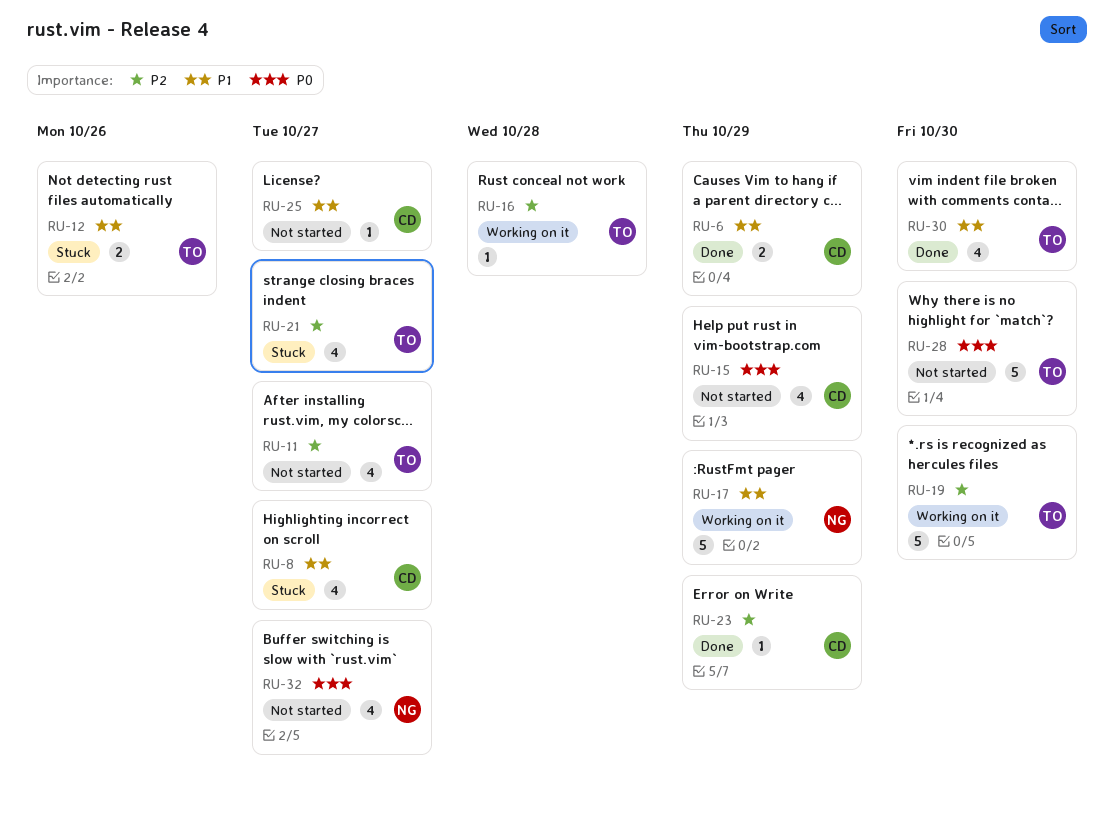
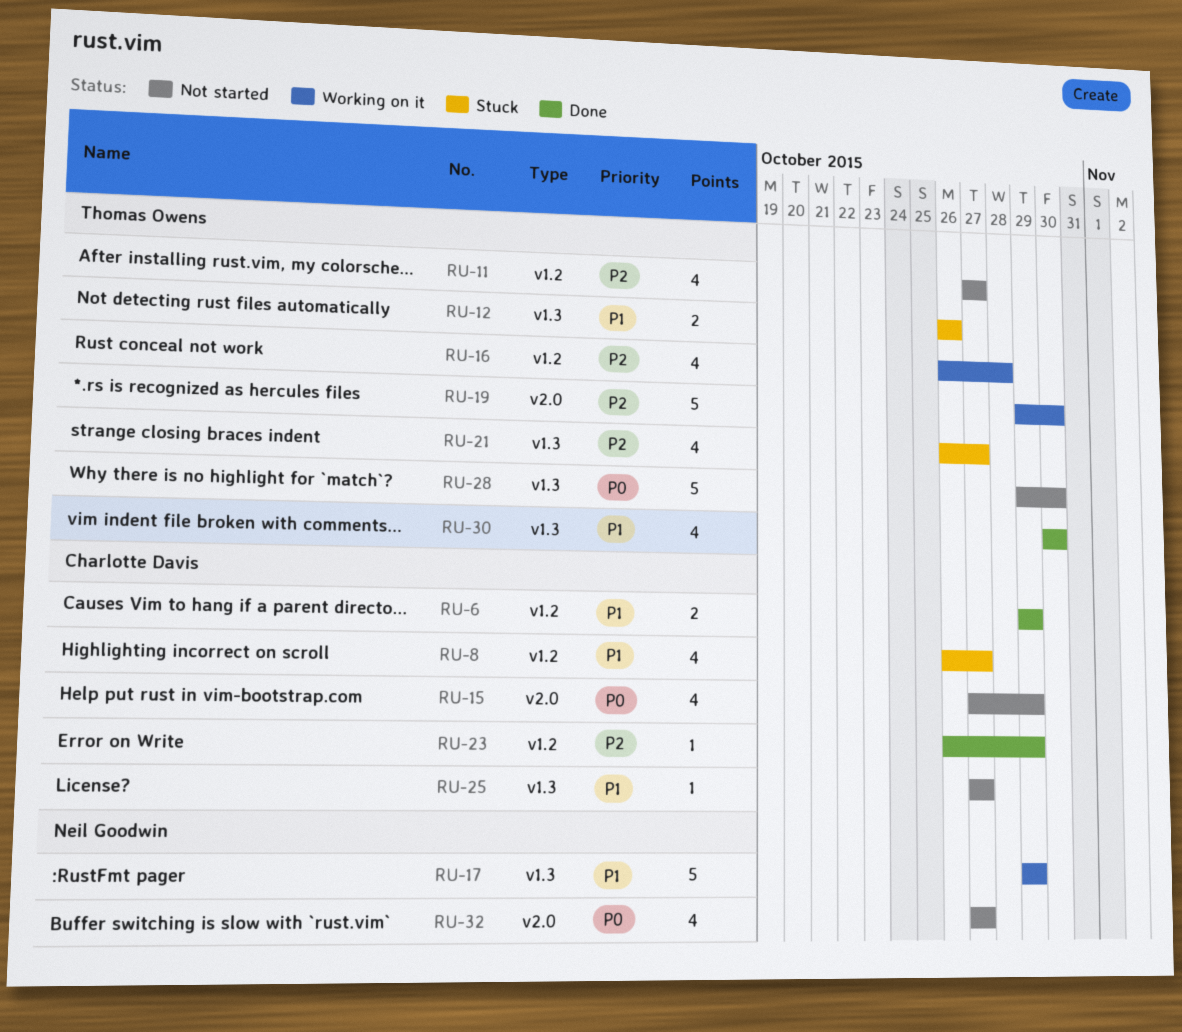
RU-16, estimate: 1 -> 4

